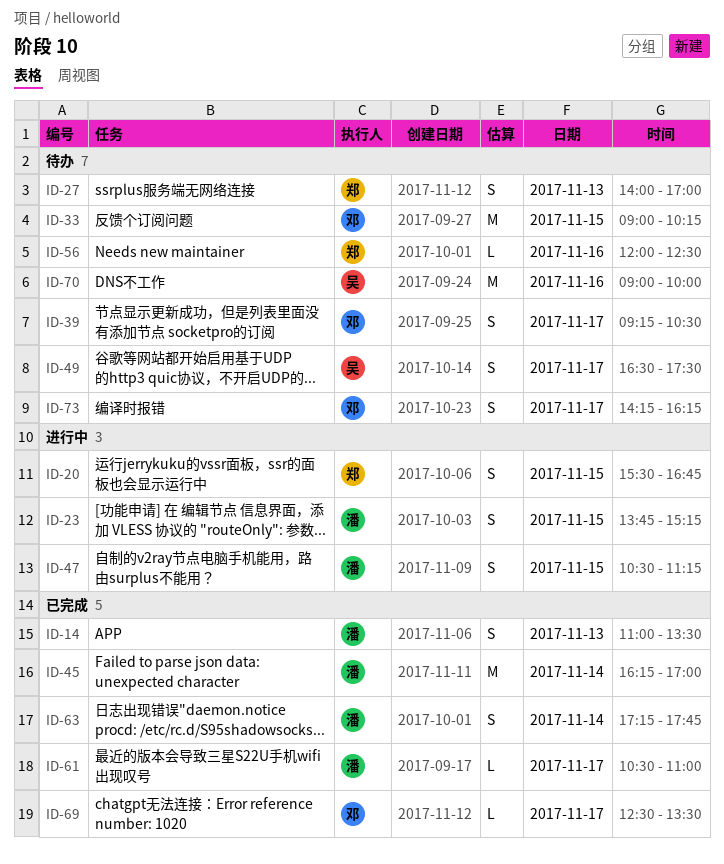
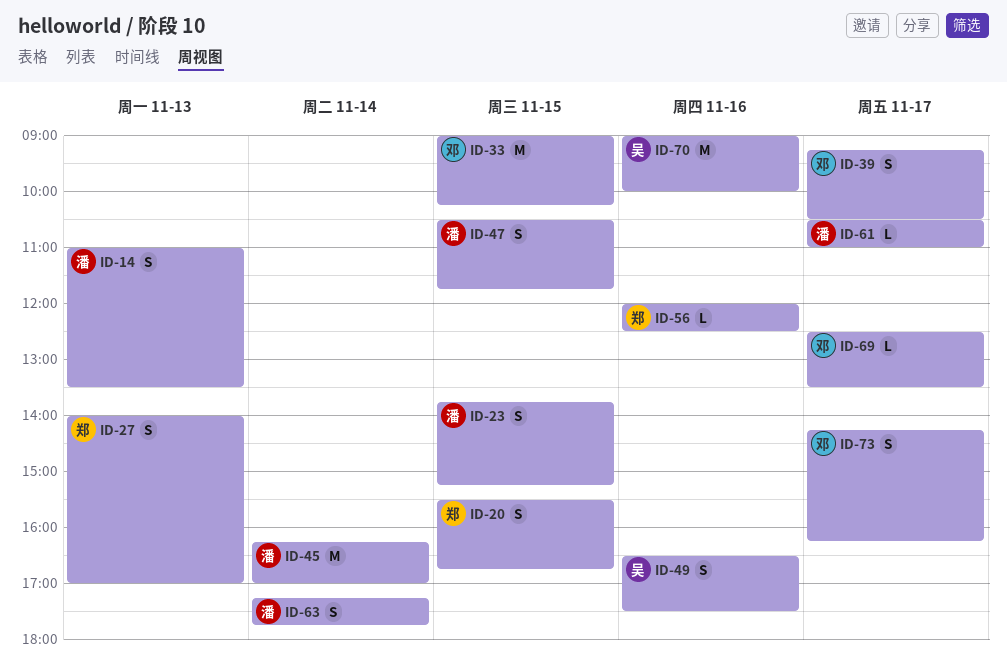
ID-47, ends: 11:15 -> 11:45
ID-49, day: Nov 17 -> Nov 16

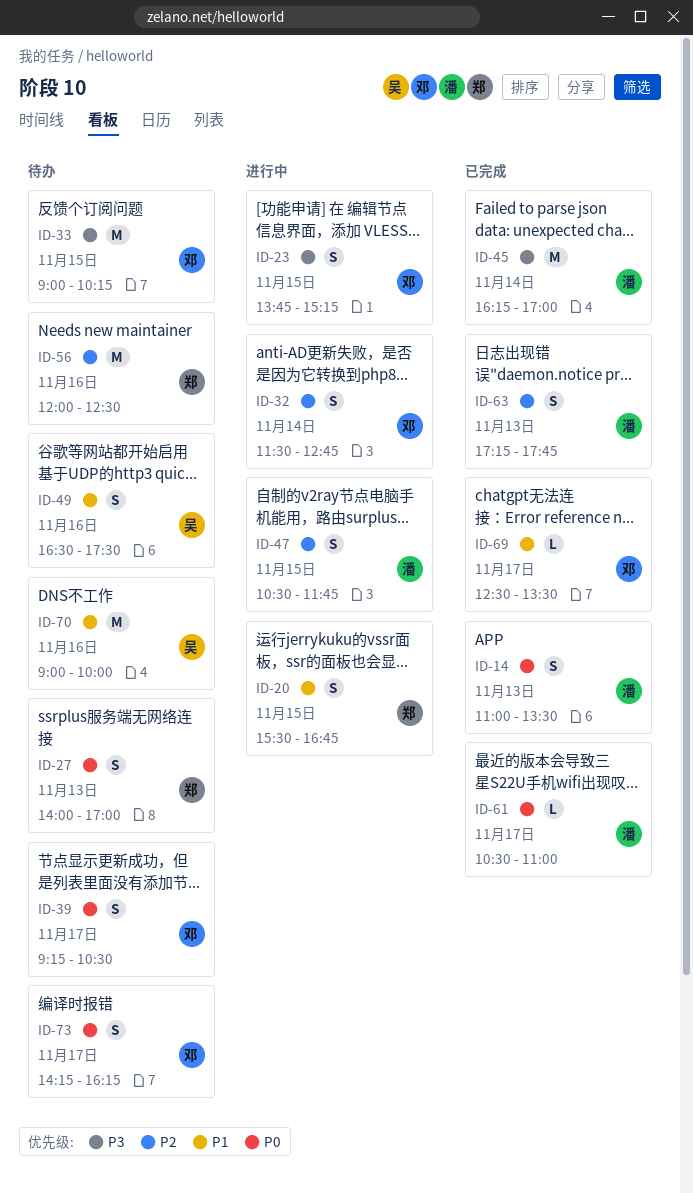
ID-23, owner: 潘 -> 邓
ID-32: none -> present
ID-56, estimate: L -> M
ID-63, day: Nov 14 -> Nov 13

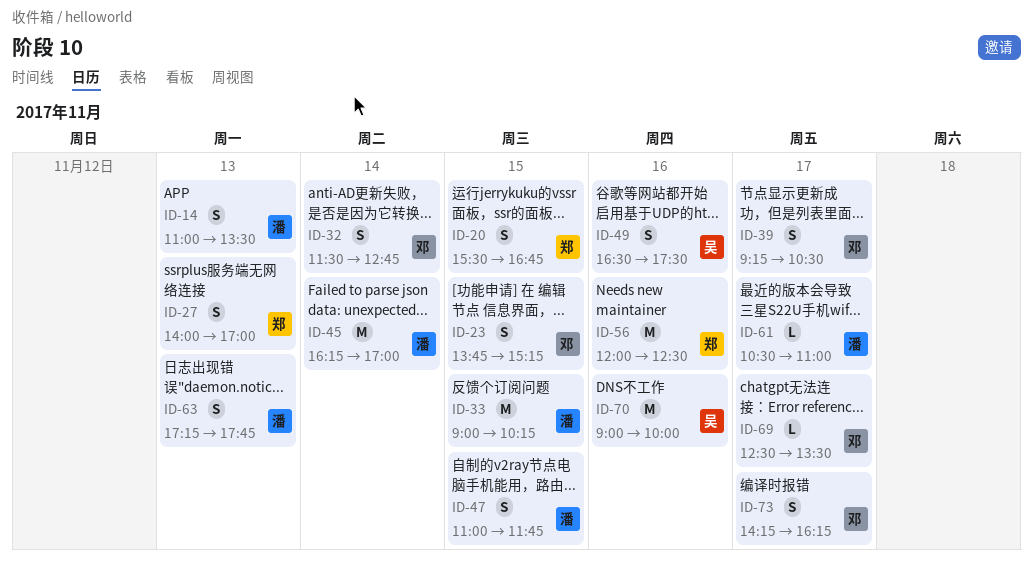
ID-33, owner: 邓 -> 潘
ID-47, begins: 10:30 -> 11:00

